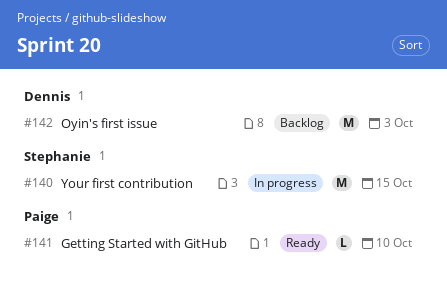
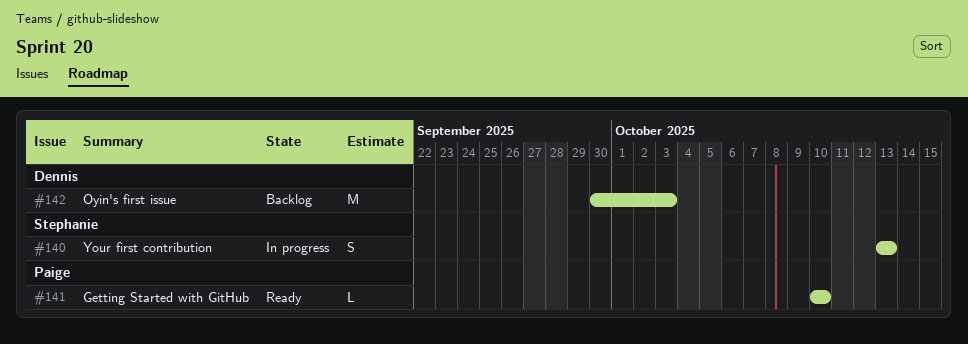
#140, estimate: M -> S
#140, due: Oct 15 -> Oct 13

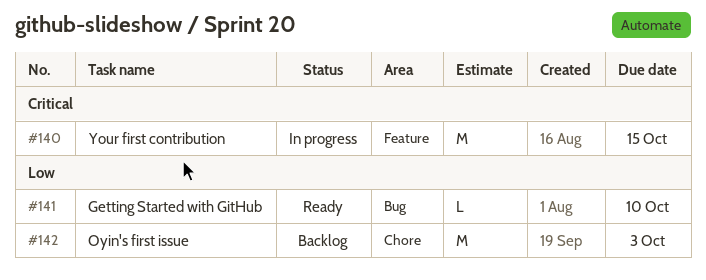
#140, estimate: S -> M
#140, due: Oct 13 -> Oct 15

